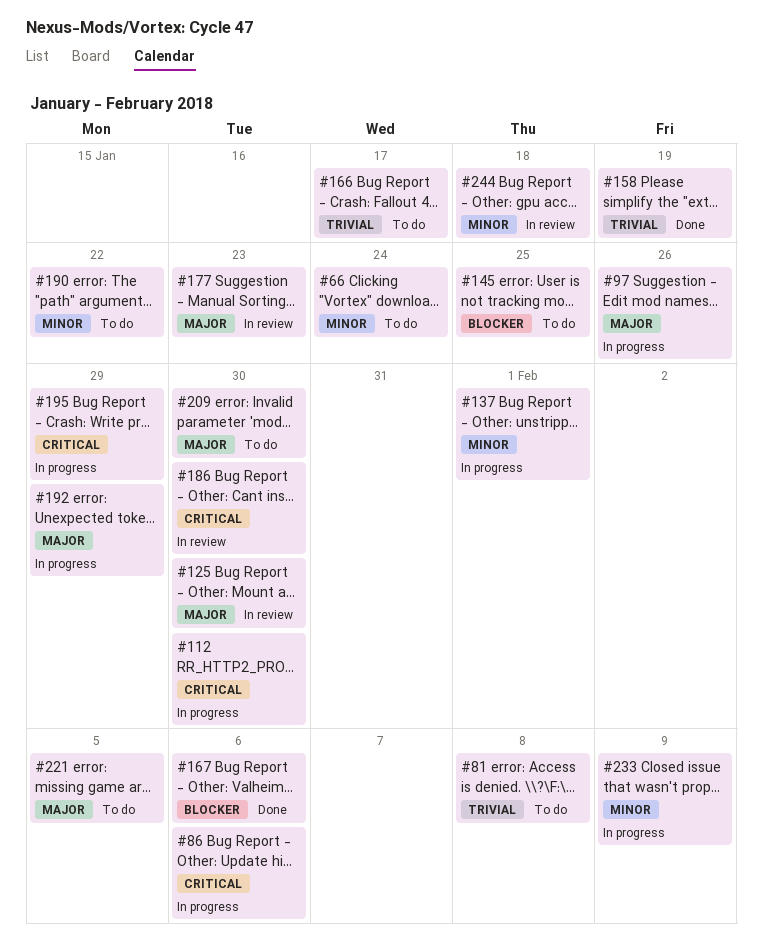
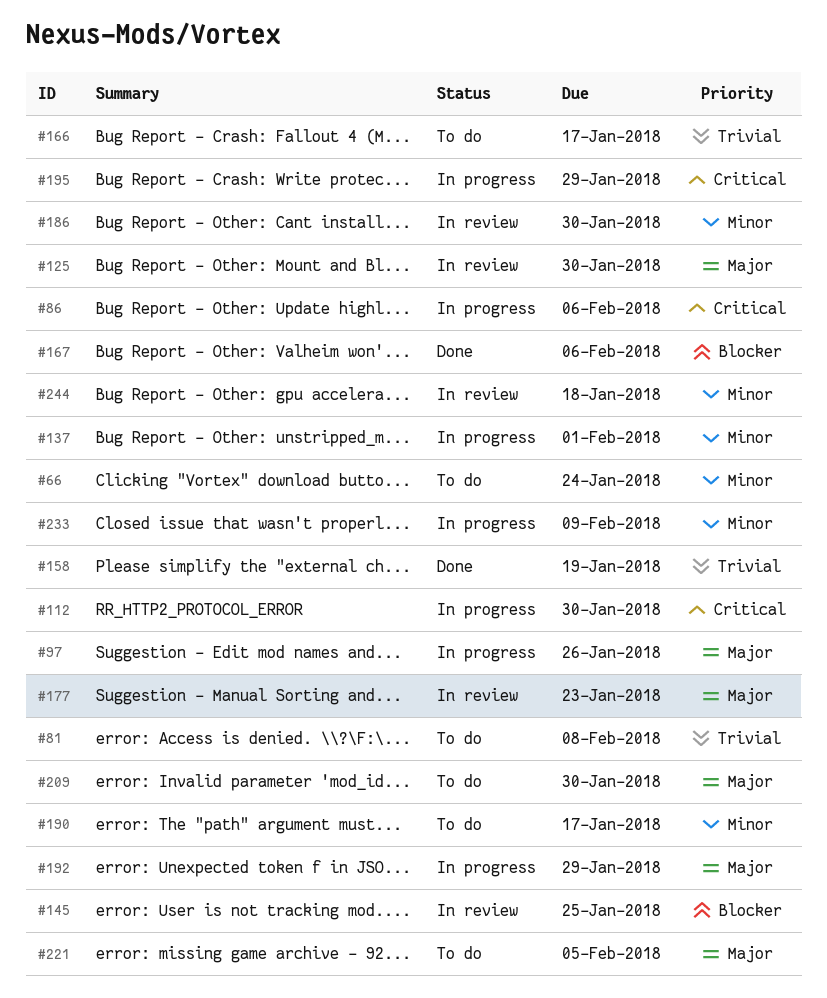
#145, status: To do -> In review
#186, priority: Critical -> Minor
#190, due: Jan 22 -> Jan 17

